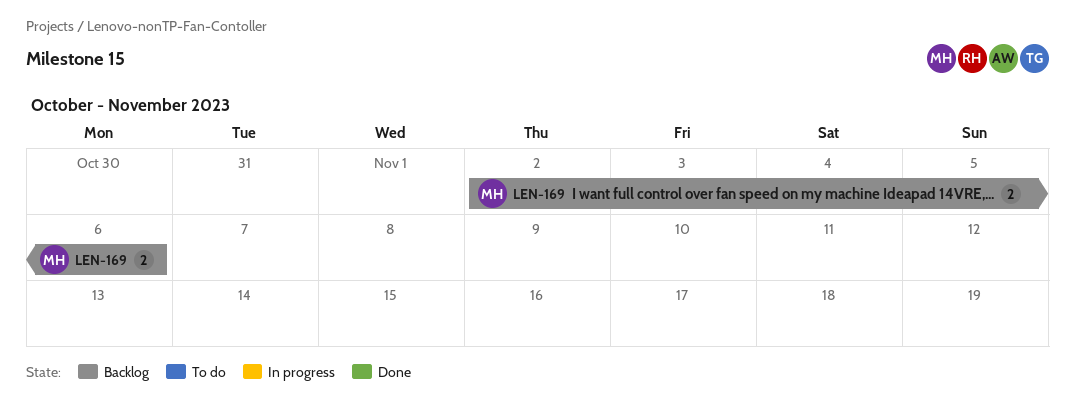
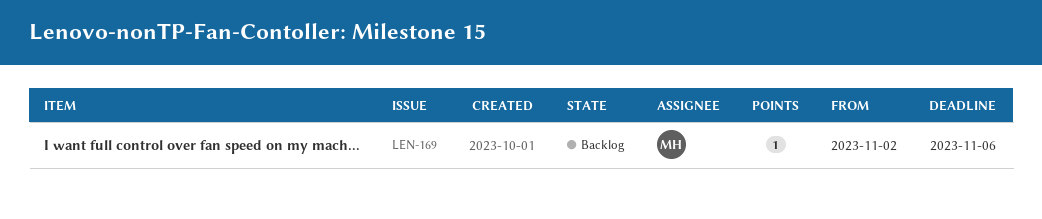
LEN-169, estimate: 2 -> 1

